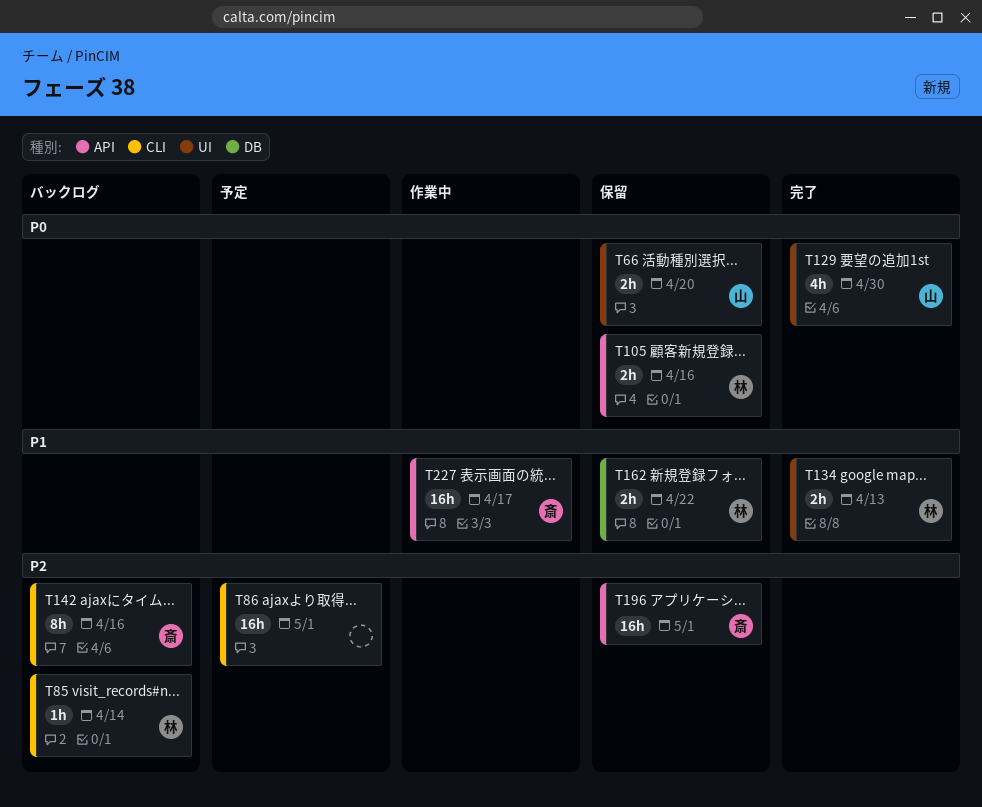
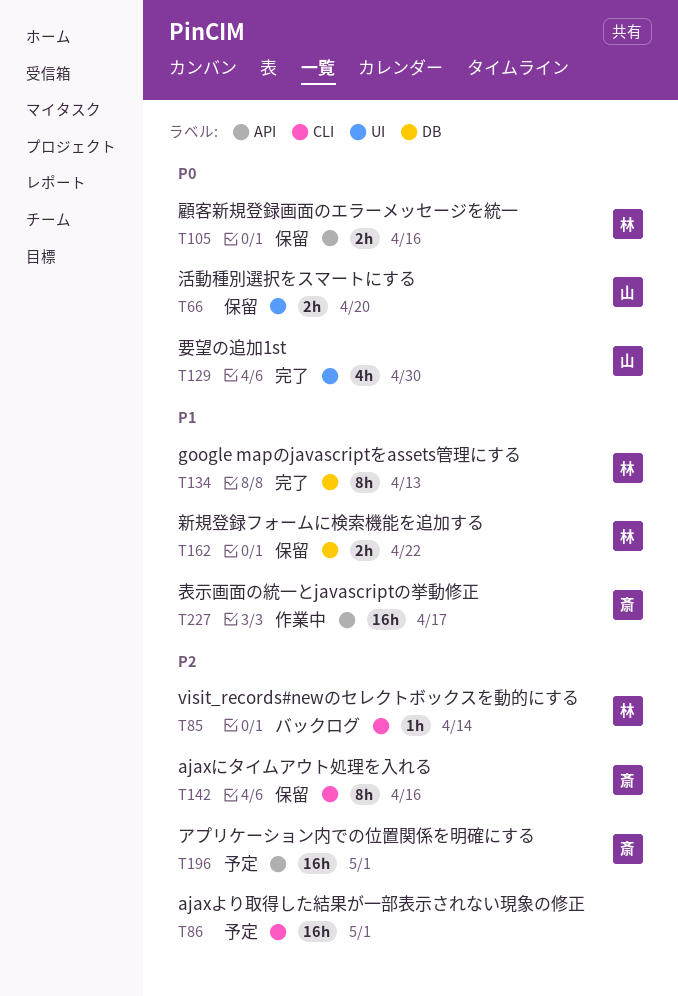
T134, label: UI -> DB
T134, estimate: 2h -> 8h
T142, status: バックログ -> 保留
T196, status: 保留 -> 予定

